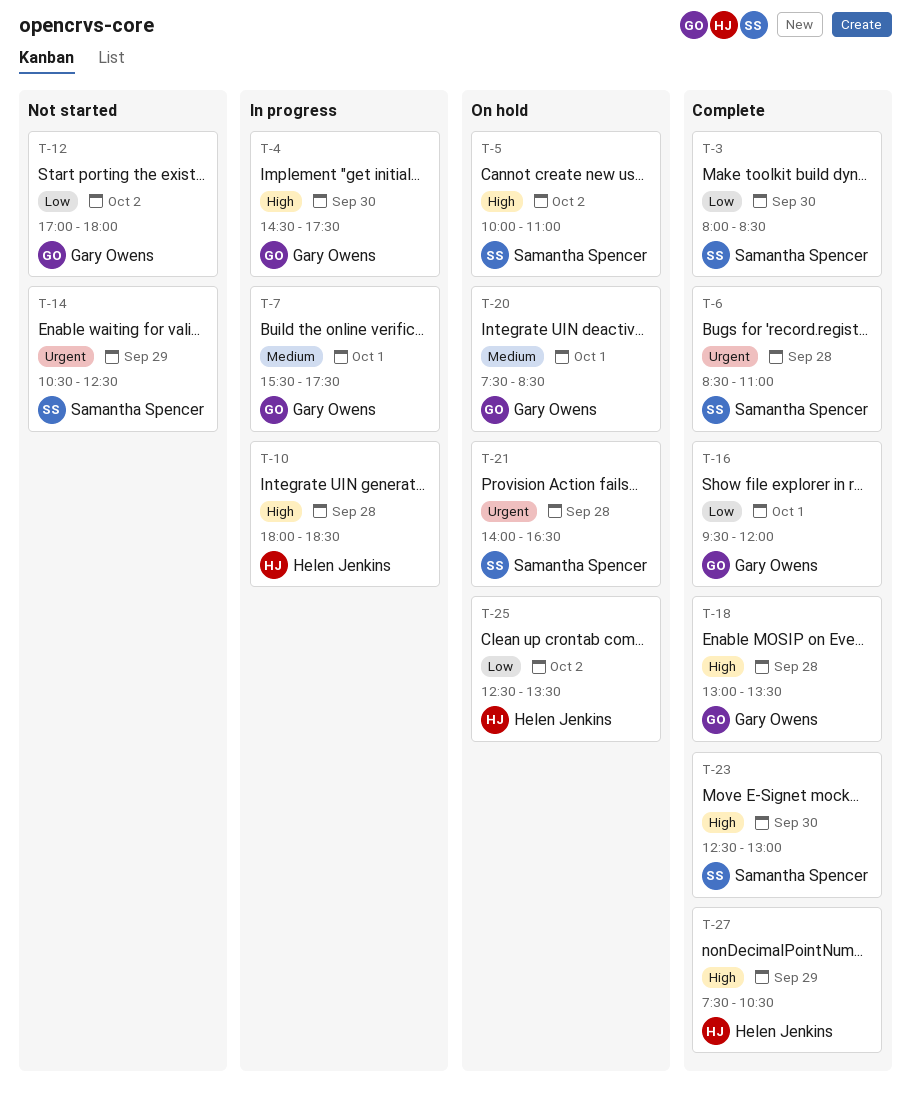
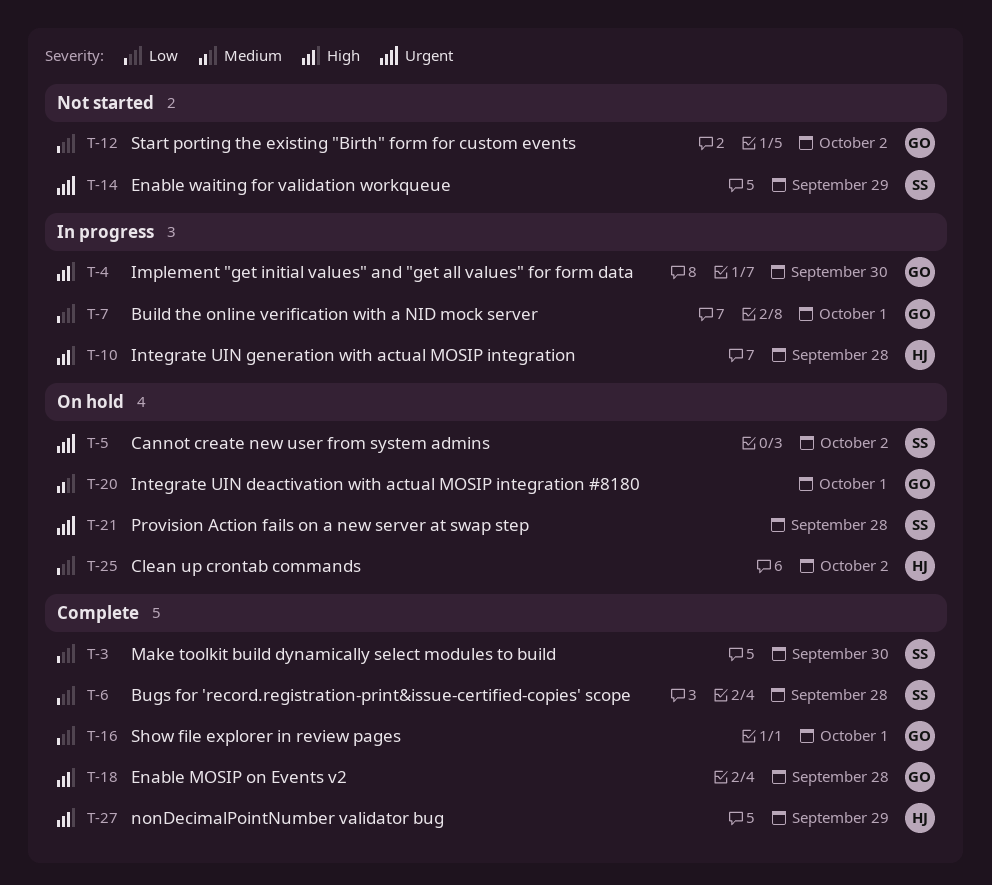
T-5, priority: High -> Urgent
T-6, priority: Urgent -> Low
T-7, priority: Medium -> Low
T-23: present -> none

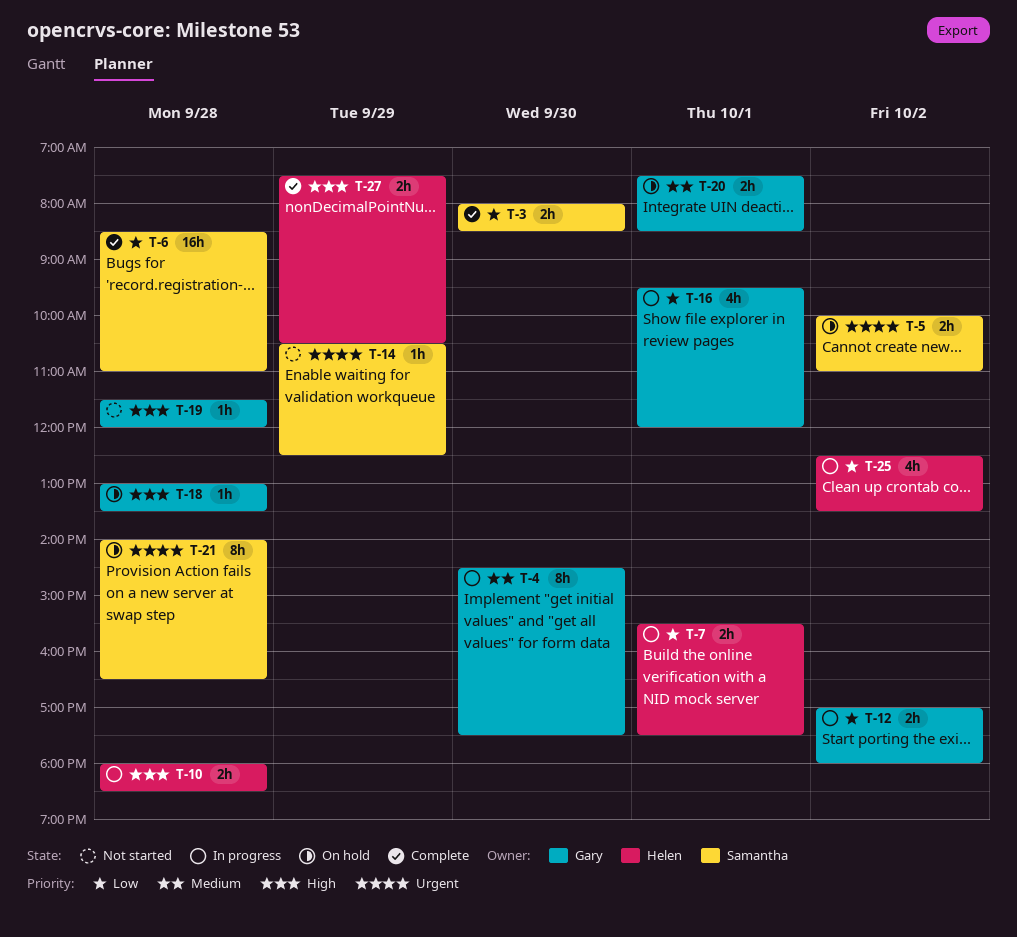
T-4, priority: High -> Medium
T-7, owner: Gary -> Helen
T-12, status: Not started -> In progress
T-16, status: Complete -> In progress
T-18, status: Complete -> On hold
T-19: none -> present
T-25, status: On hold -> In progress

